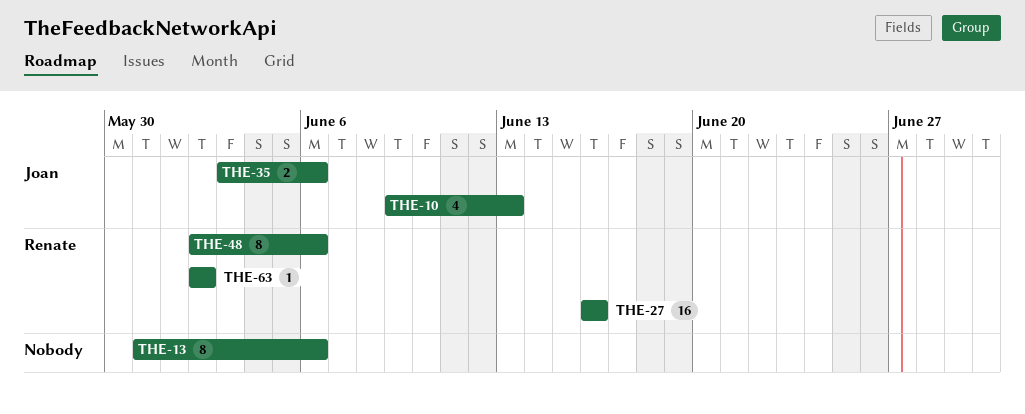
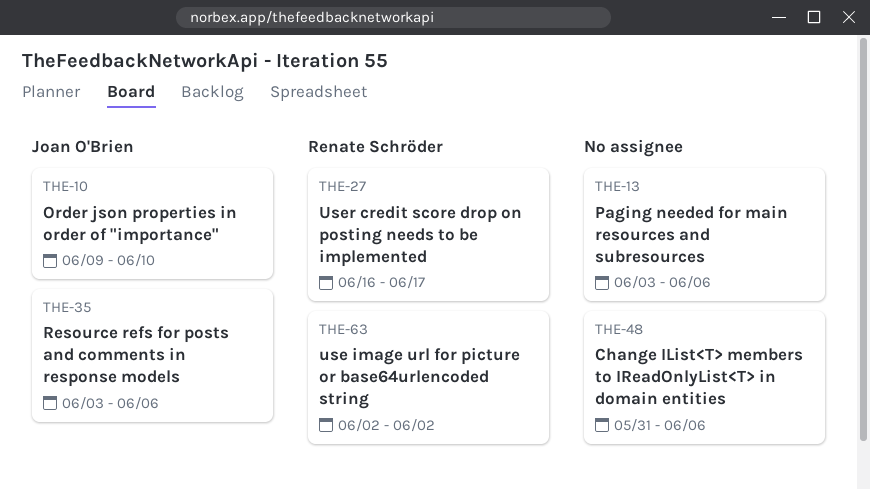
THE-10, due: Jun 13 -> Jun 10
THE-13, start: May 31 -> Jun 3
THE-27, due: Jun 16 -> Jun 17
THE-48, owner: Renate Schröder -> none
THE-48, start: Jun 2 -> May 31

